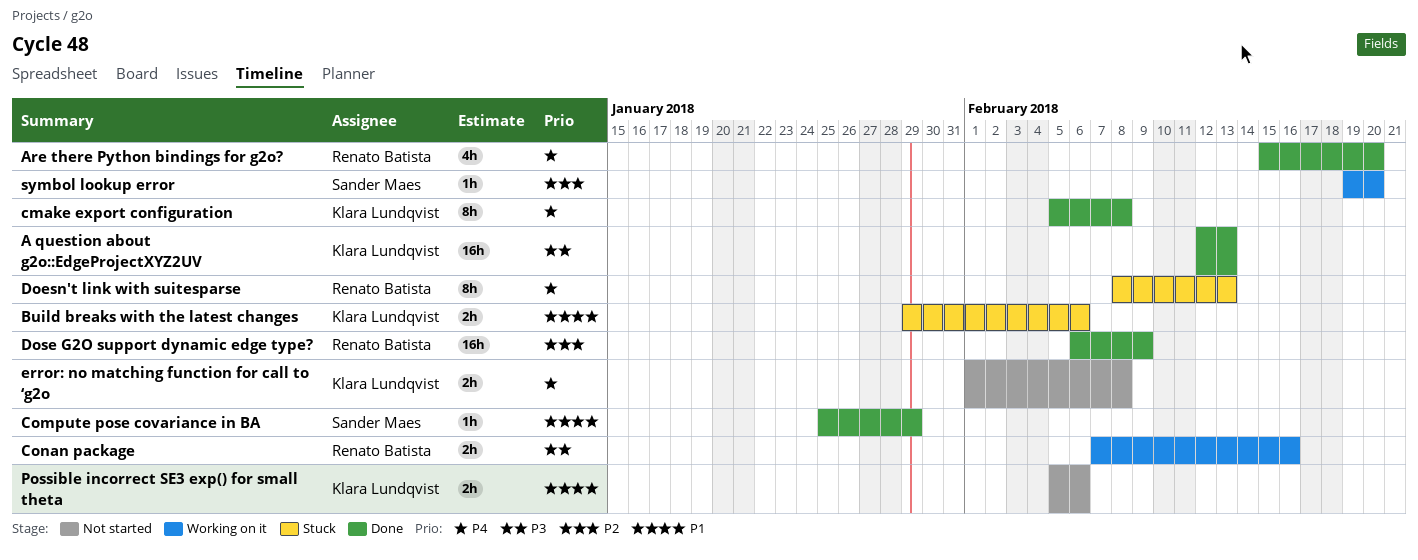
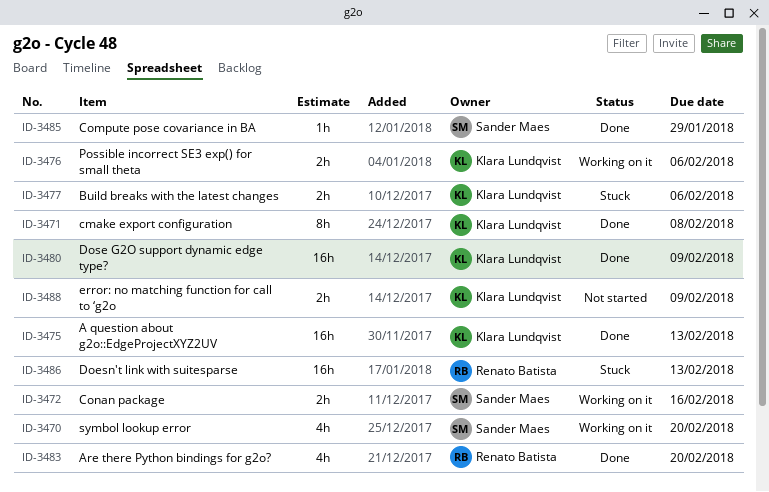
Conan package, owner: Renato Batista -> Sander Maes
Doesn't link with suitesparse, estimate: 8h -> 16h
Dose G2O support dynamic edge type?, owner: Renato Batista -> Klara Lundqvist
error: no matching function for call to ‘g2o, due: Feb 8 -> Feb 9
Possible incorrect SE3 exp() for small theta, status: Not started -> Working on it
symbol lookup error, estimate: 1h -> 4h

